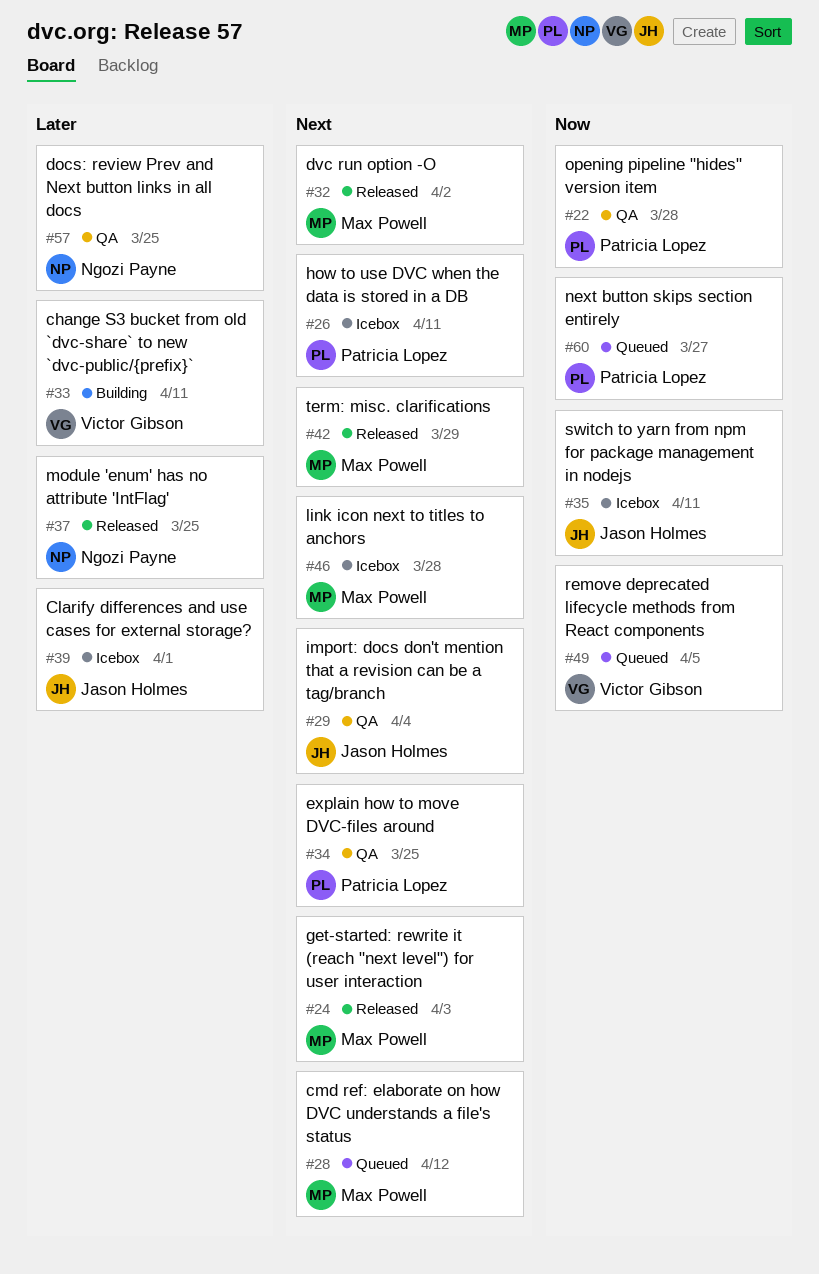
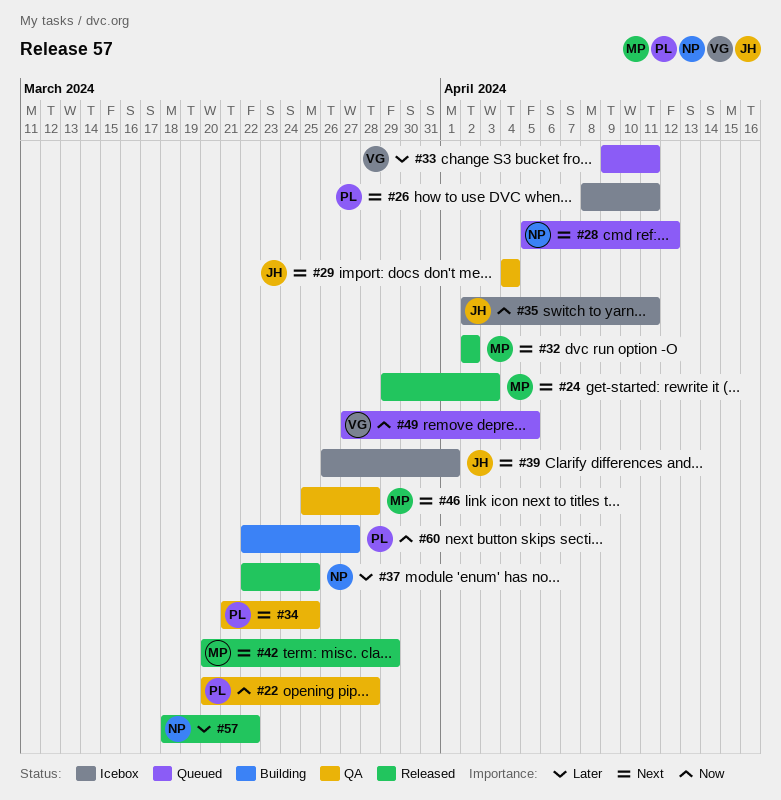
#28, owner: Max Powell -> Ngozi Payne
#33, status: Building -> Queued
#39, priority: Later -> Next
#46, status: Icebox -> QA
#57, status: QA -> Released
#57, due: Mar 25 -> Mar 22
#60, status: Queued -> Building

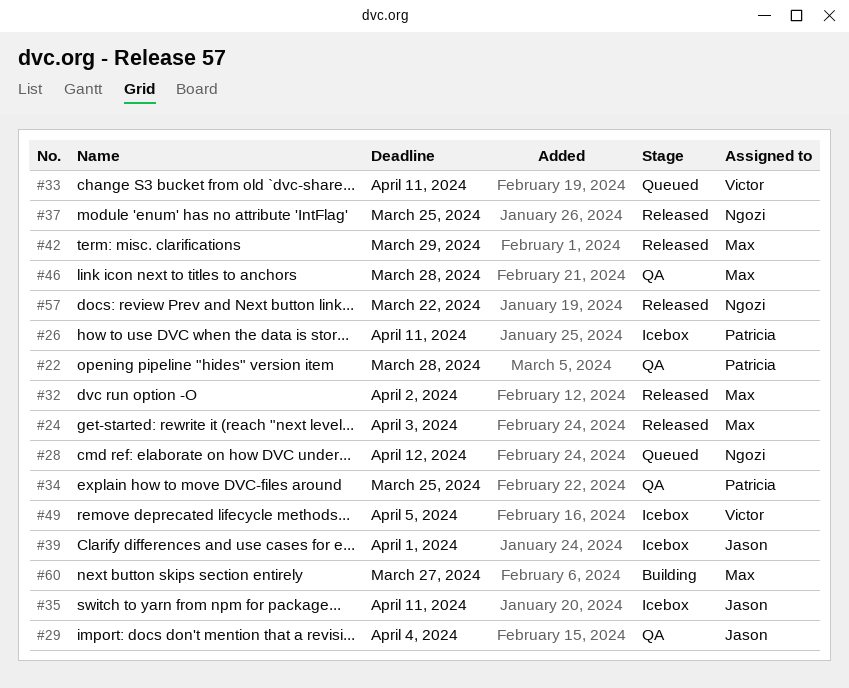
#49, status: Queued -> Icebox
#60, owner: Patricia -> Max

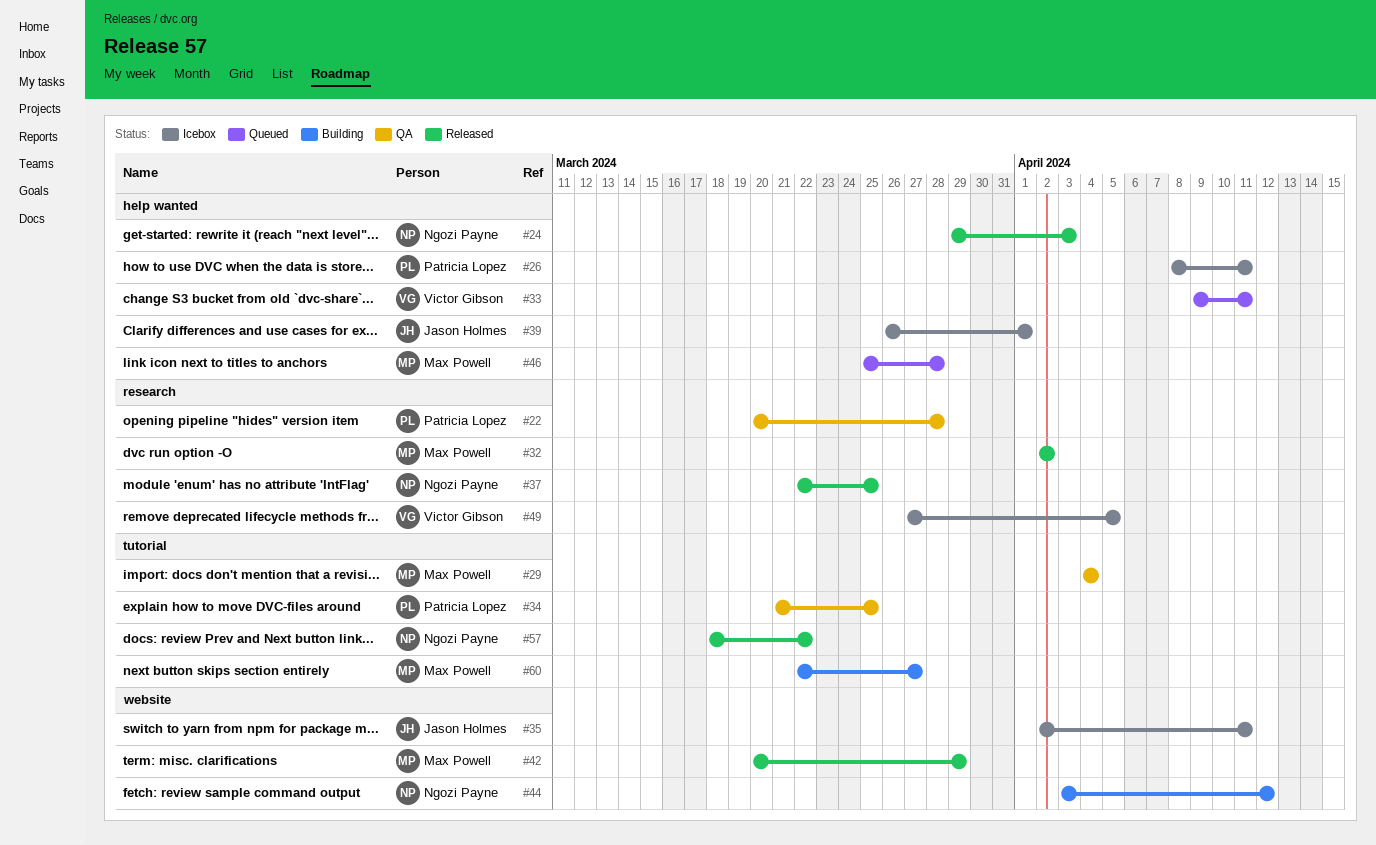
#24, owner: Max Powell -> Ngozi Payne
#28: present -> none
#29, owner: Jason Holmes -> Max Powell
#44: none -> present
#46, status: QA -> Queued

